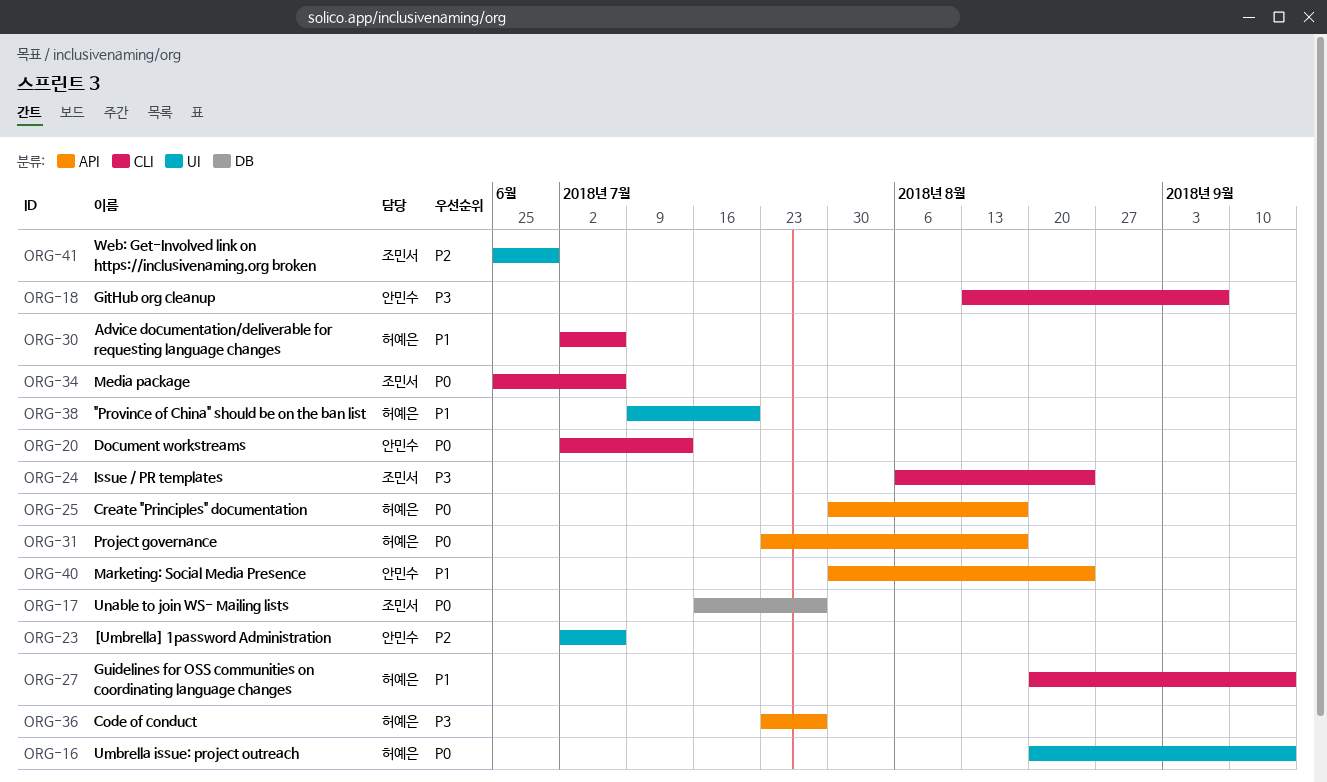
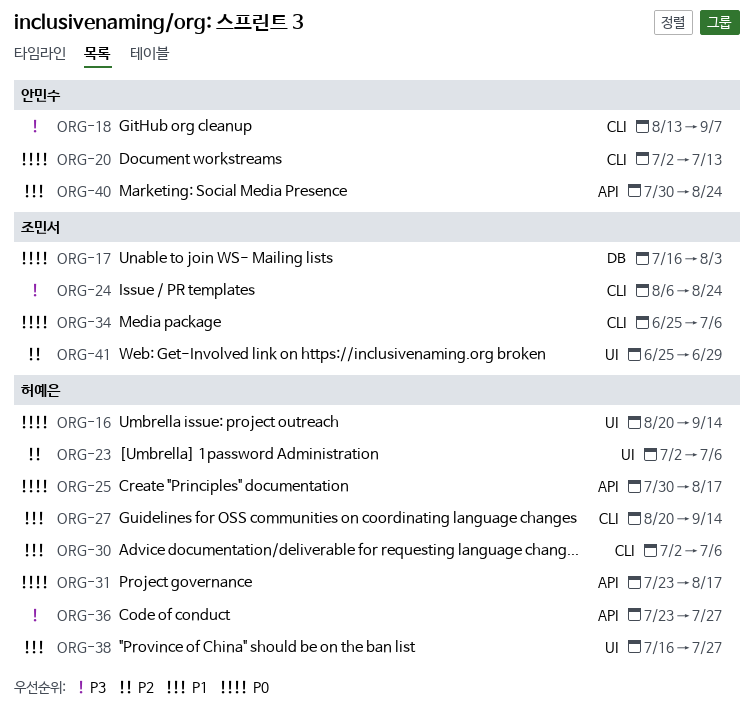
ORG-17, due: Jul 27 -> Aug 3
ORG-23, owner: 안민수 -> 허예은
ORG-38, start: Jul 9 -> Jul 16
ORG-38, due: Jul 20 -> Jul 27

